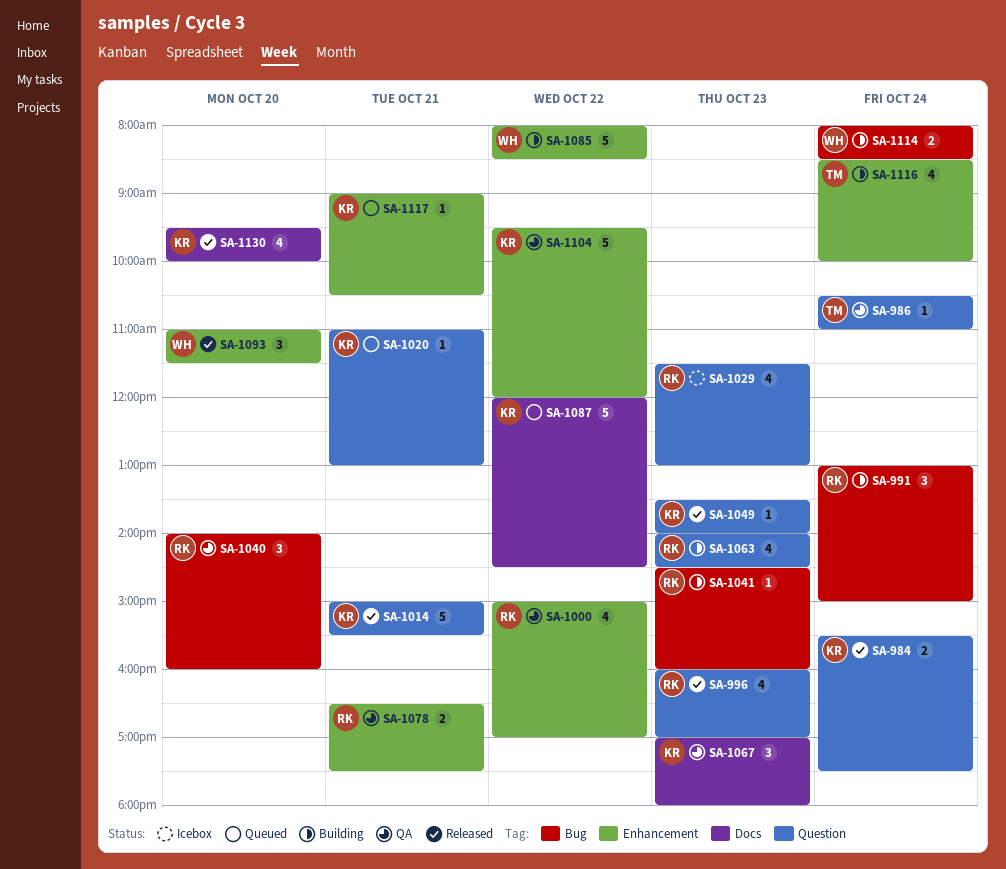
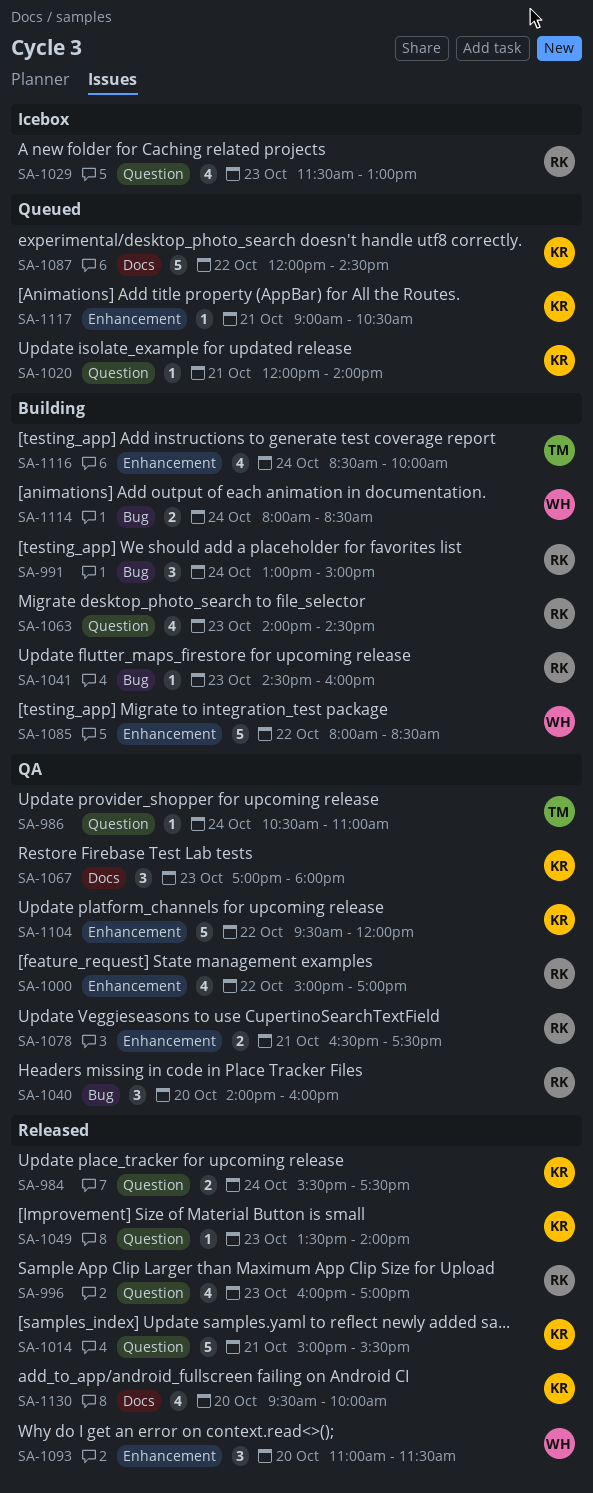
SA-1020, begins: 11:00 -> 12:00
SA-1020, ends: 13:00 -> 14:00

